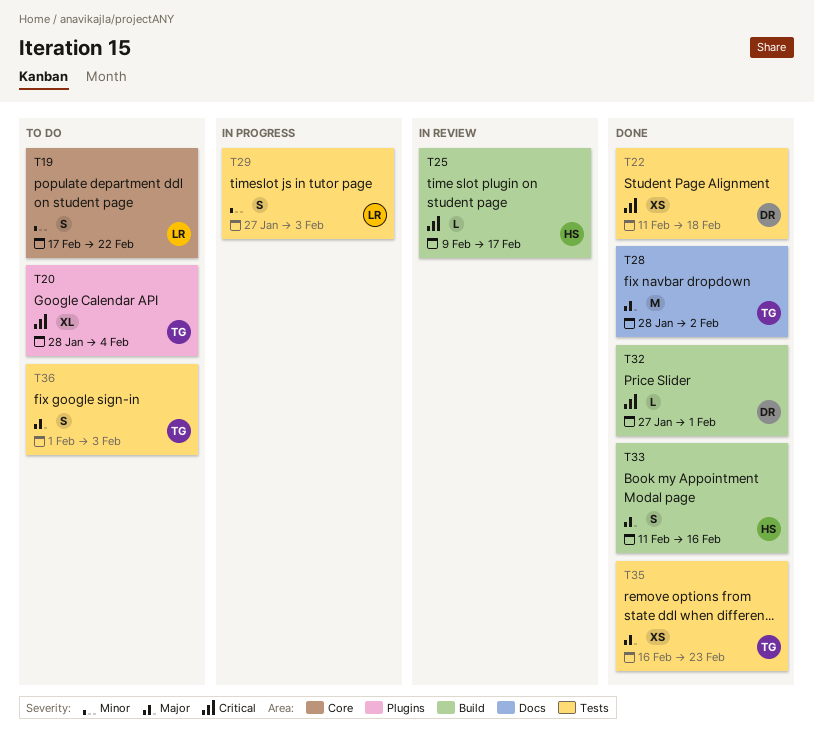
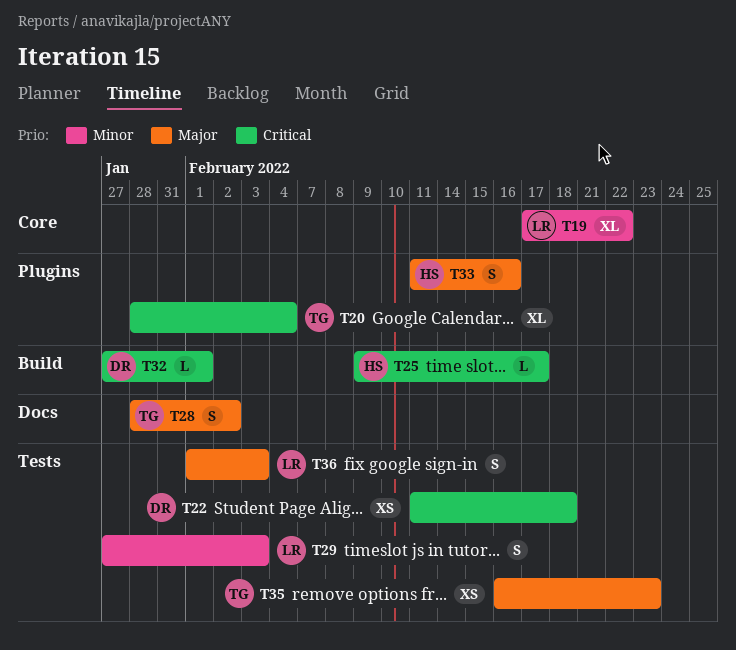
T19, estimate: S -> XL
T28, estimate: M -> S
T33, label: Build -> Plugins
T36, owner: TG -> LR

